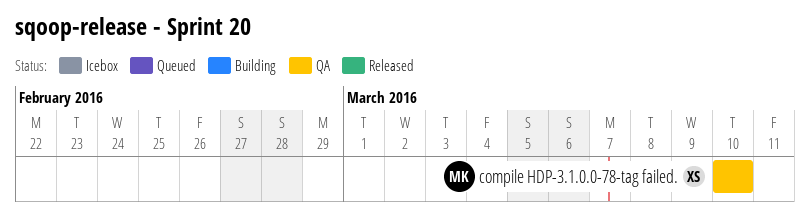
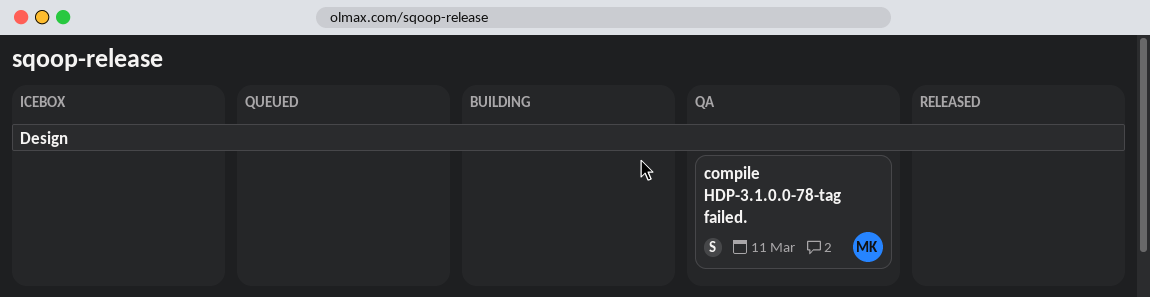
compile HDP-3.1.0.0-78-tag failed., estimate: XS -> S
compile HDP-3.1.0.0-78-tag failed., due: Mar 10 -> Mar 11

